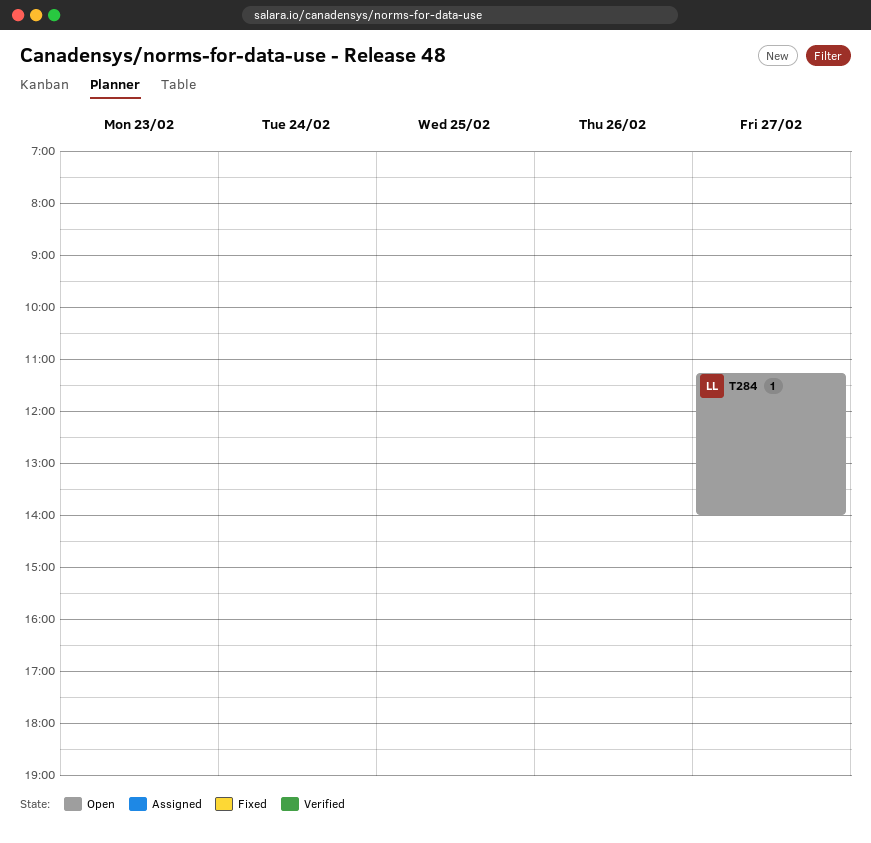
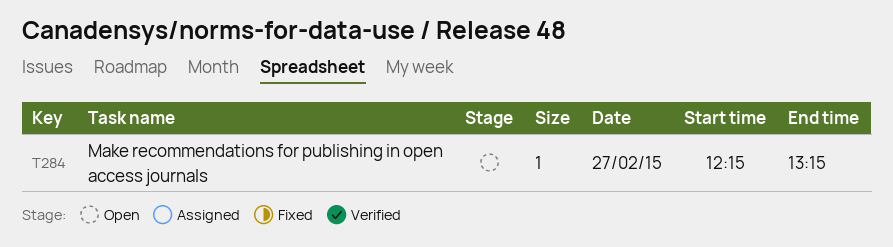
T284, begins: 11:15 -> 12:15
T284, ends: 14:00 -> 13:15

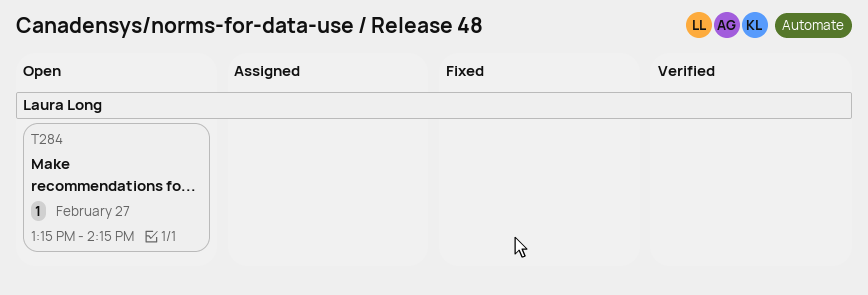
T284, begins: 12:15 -> 13:15
T284, ends: 13:15 -> 14:15

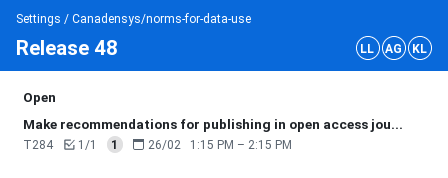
T284, day: Feb 27 -> Feb 26

